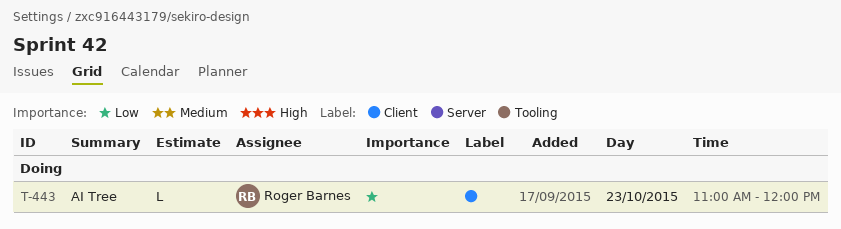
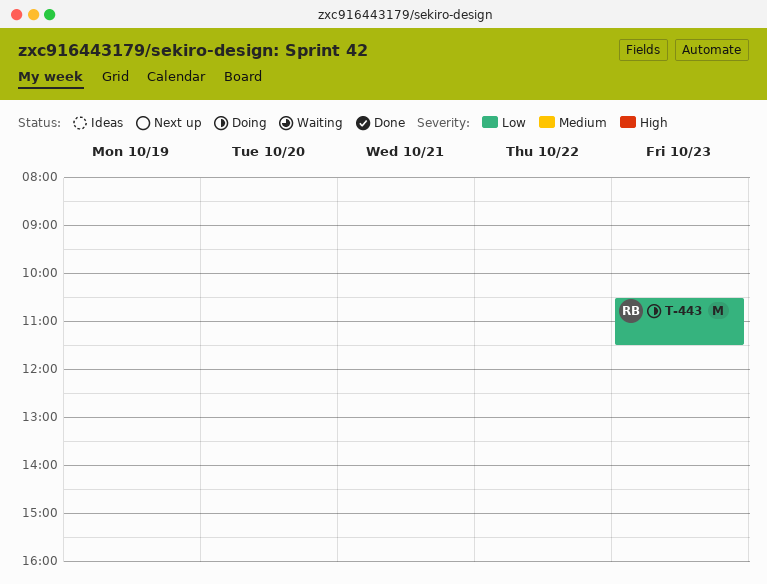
T-443, estimate: L -> M
T-443, begins: 11:00 -> 10:30
T-443, ends: 12:00 -> 11:30

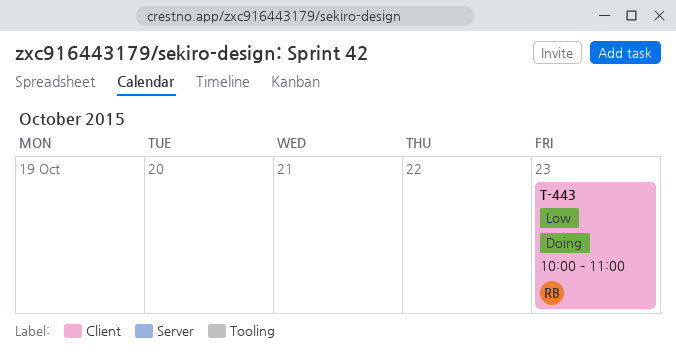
T-443, begins: 10:30 -> 10:00
T-443, ends: 11:30 -> 11:00

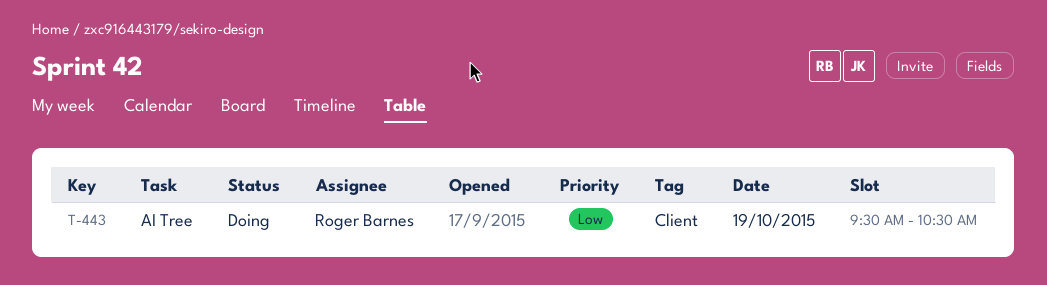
T-443, day: Oct 23 -> Oct 19
T-443, begins: 10:00 -> 09:30
T-443, ends: 11:00 -> 10:30

